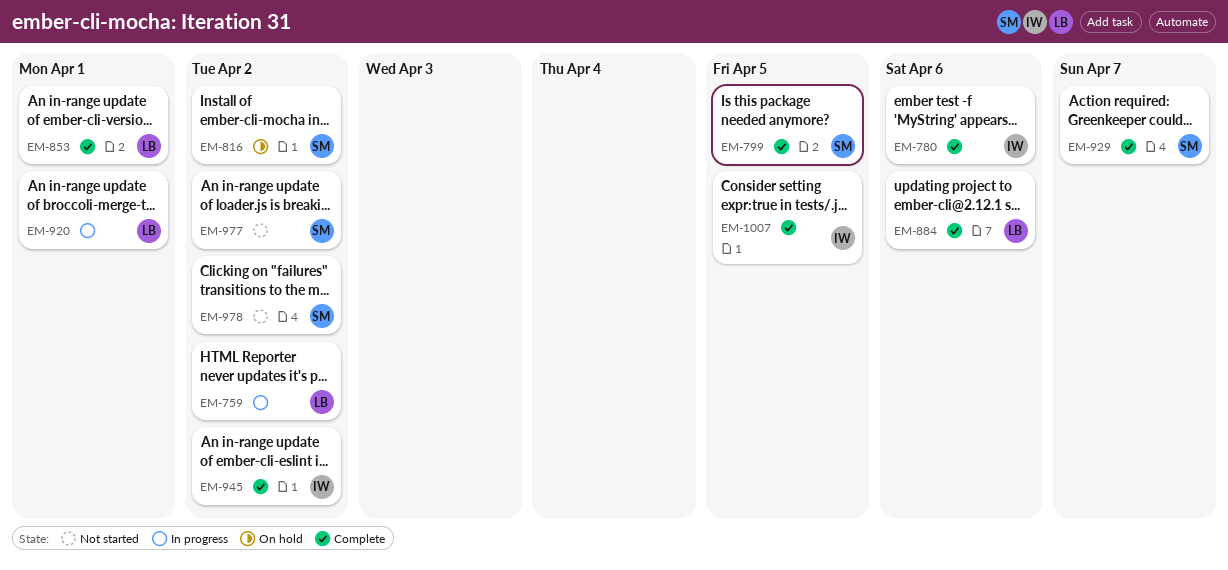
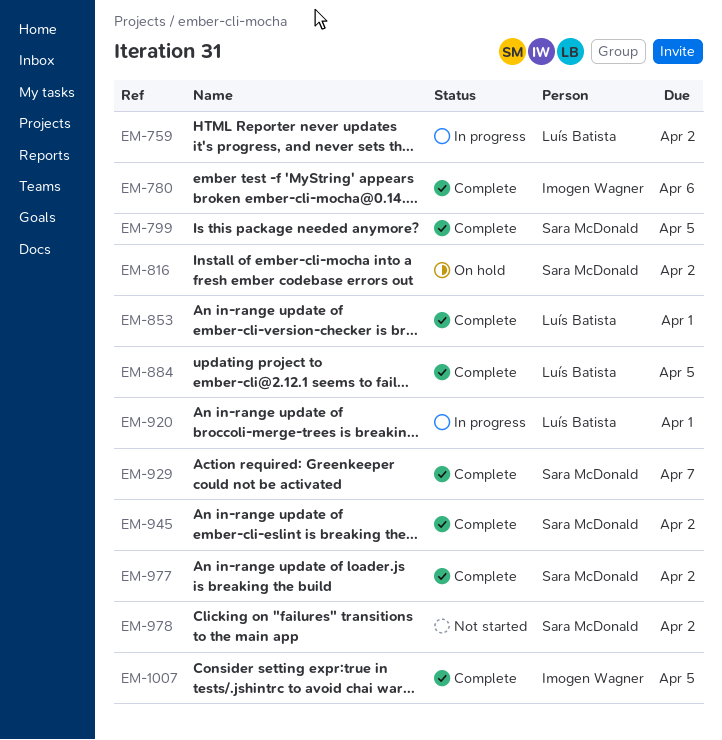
EM-884, due: Apr 6 -> Apr 5
EM-945, owner: Imogen Wagner -> Sara McDonald
EM-977, status: Not started -> Complete

